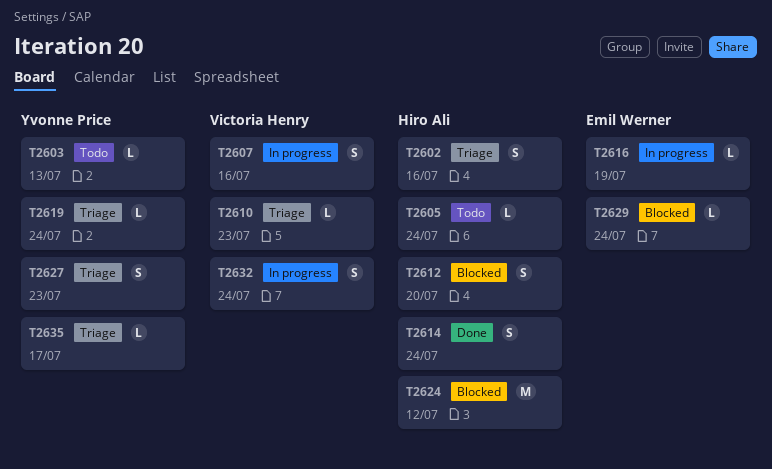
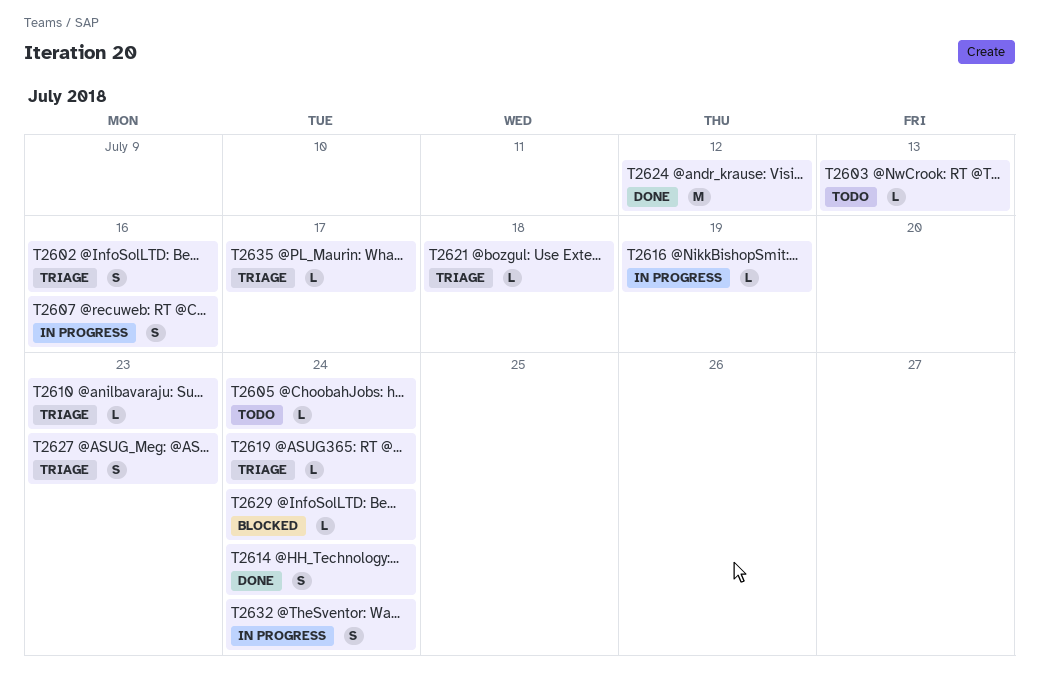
T2612: present -> none
T2621: none -> present
T2624, status: Blocked -> Done

